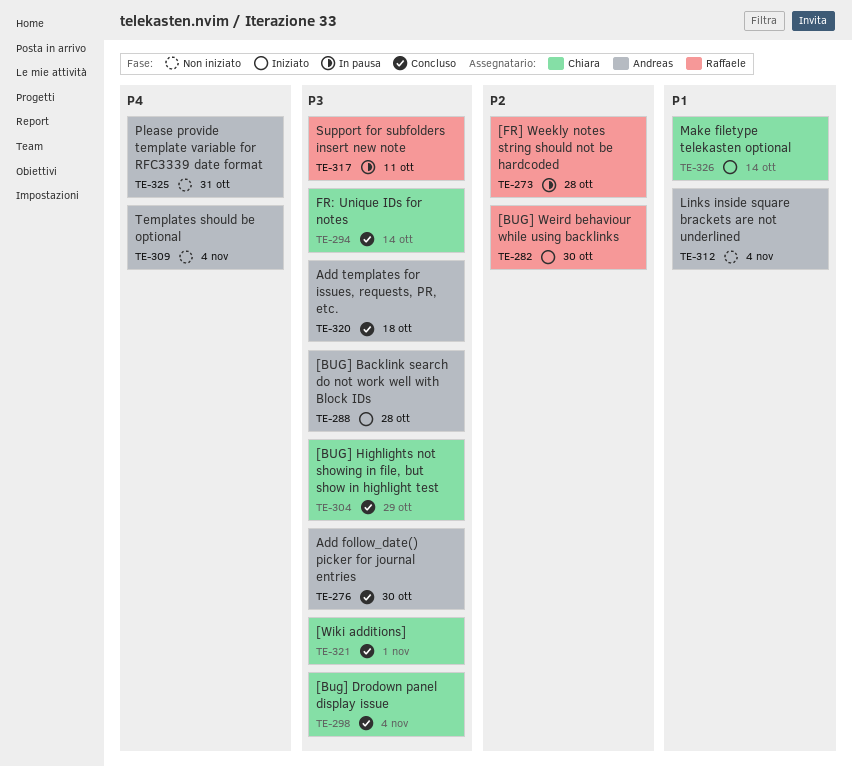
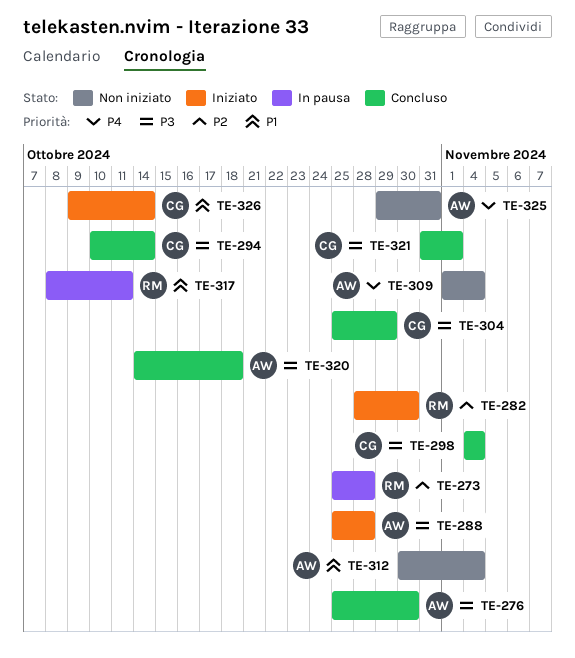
TE-317, priority: P3 -> P1

